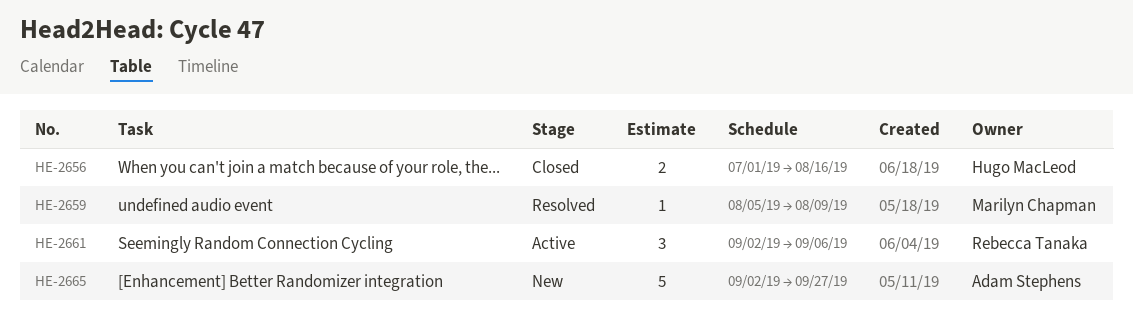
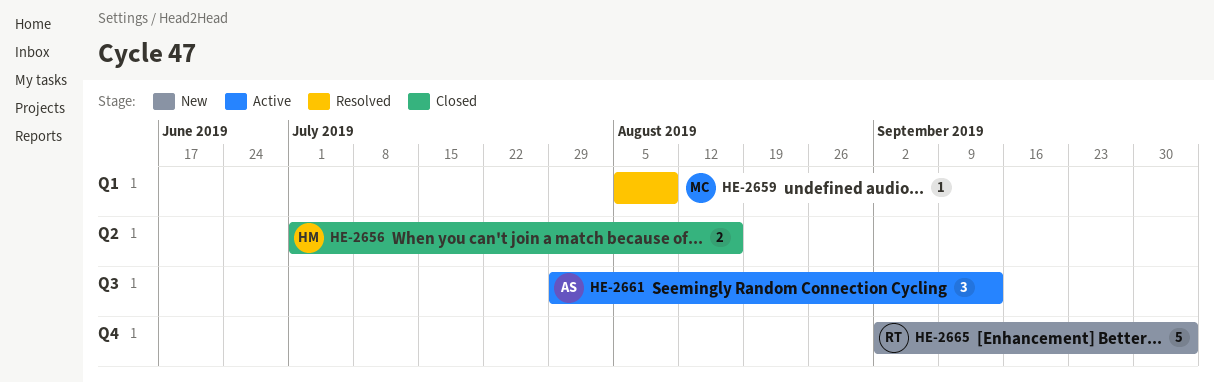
HE-2661, owner: Rebecca Tanaka -> Adam Stephens
HE-2661, start: Sep 2 -> Jul 29
HE-2661, due: Sep 6 -> Sep 13
HE-2665, owner: Adam Stephens -> Rebecca Tanaka
HE-2665, due: Sep 27 -> Oct 4

